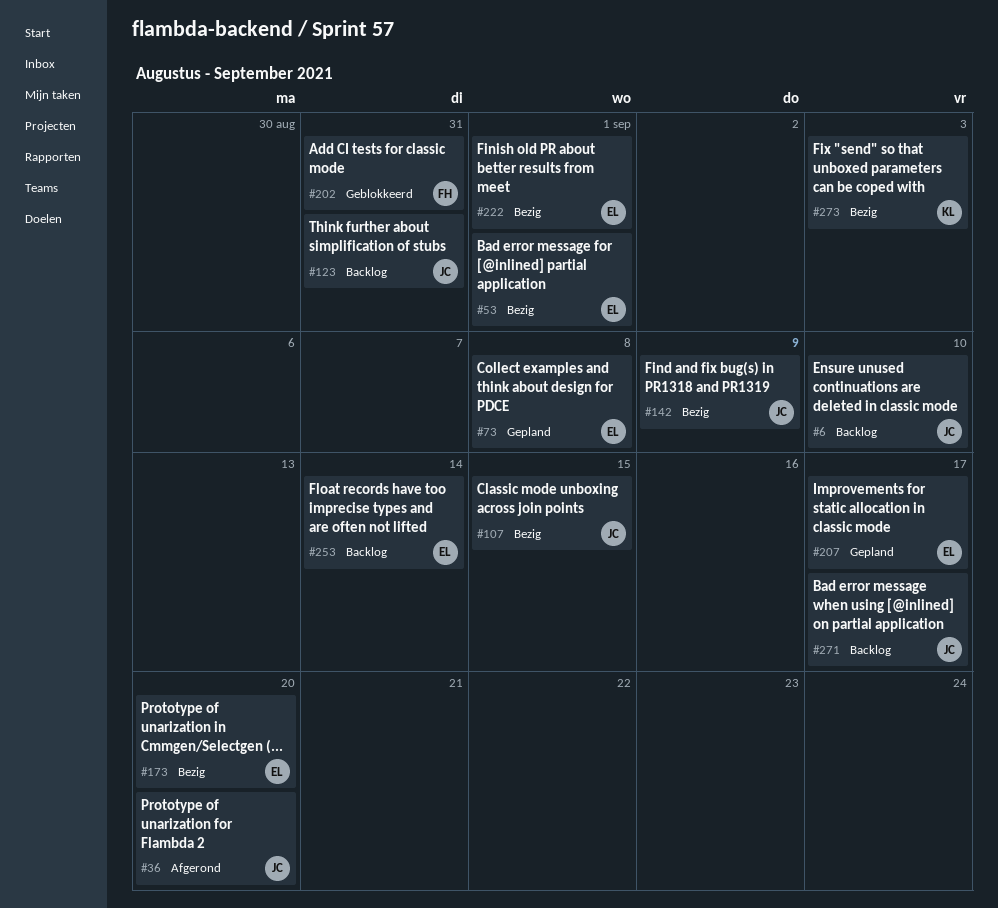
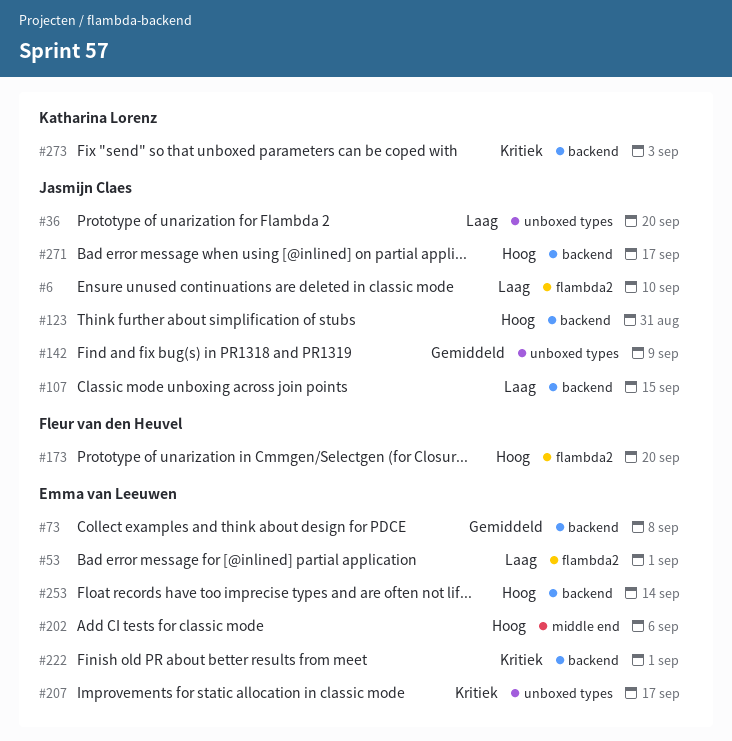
#173, owner: Emma van Leeuwen -> Fleur van den Heuvel
#202, owner: Fleur van den Heuvel -> Emma van Leeuwen
#202, due: Aug 31 -> Sep 6

